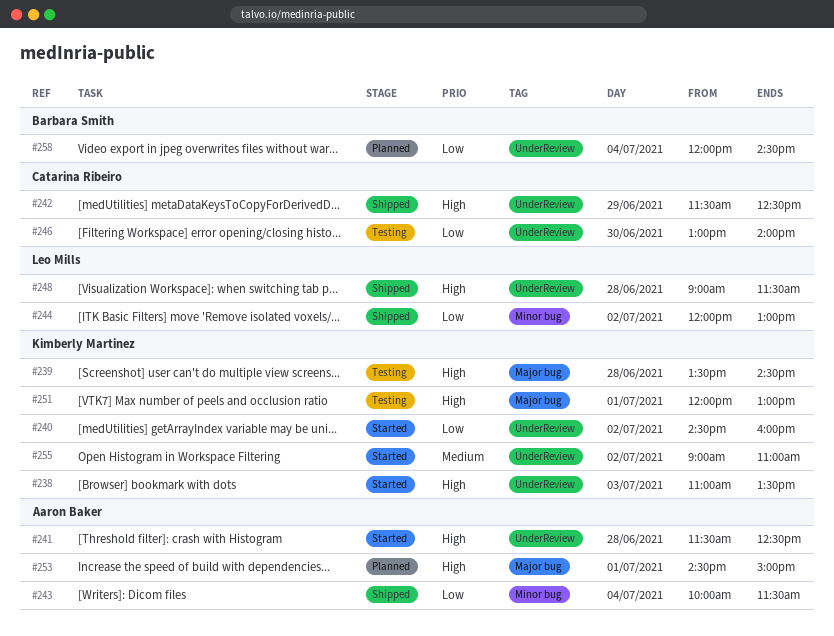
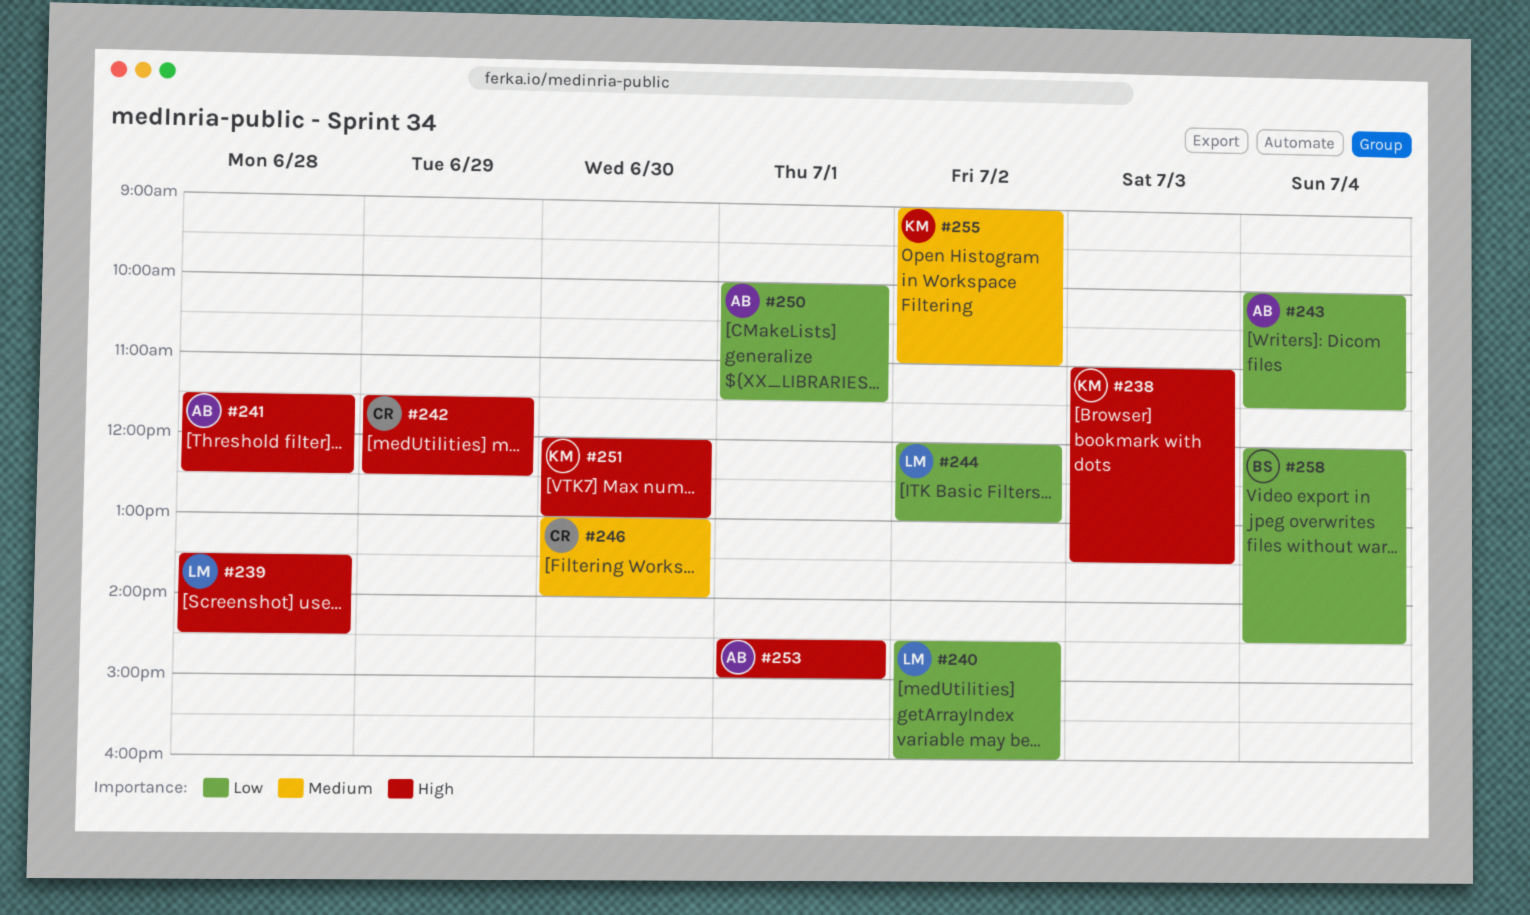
#239, owner: Kimberly Martinez -> Leo Mills
#240, owner: Kimberly Martinez -> Leo Mills
#246, priority: Low -> Medium
#248: present -> none
#250: none -> present
#251, day: Jul 1 -> Jun 30

